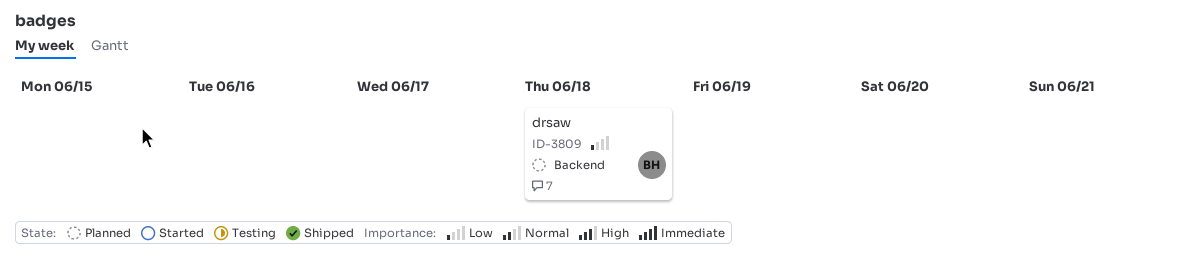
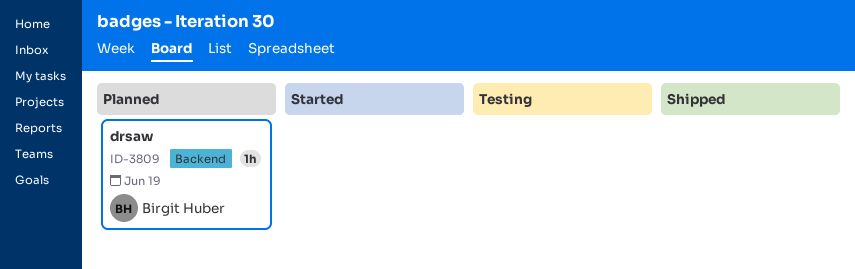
ID-3809, due: Jun 18 -> Jun 19

